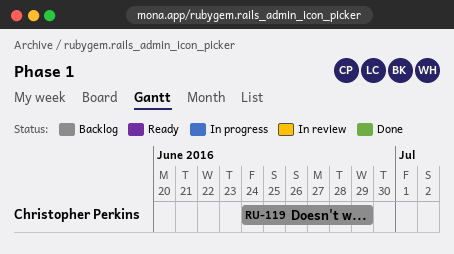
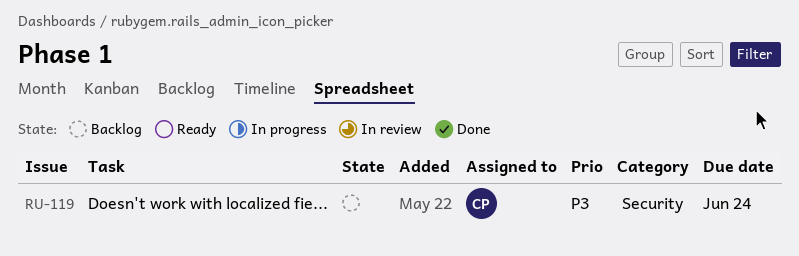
RU-119, due: Jun 29 -> Jun 24

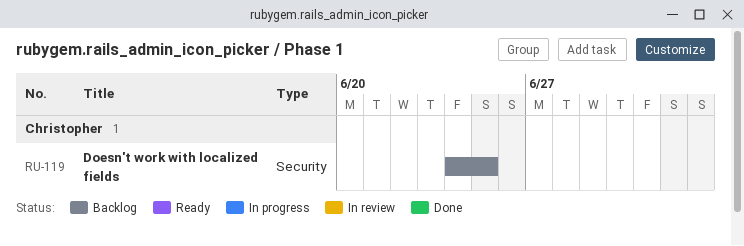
RU-119, due: Jun 24 -> Jun 25

